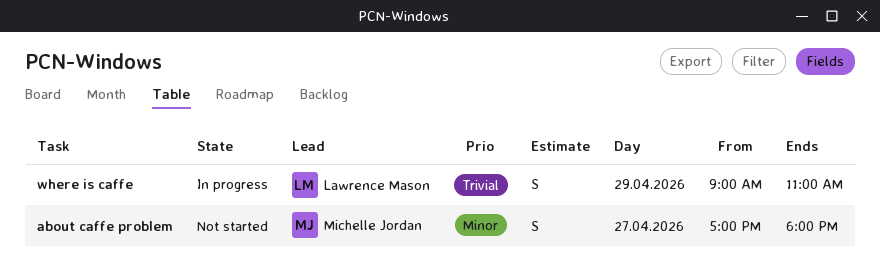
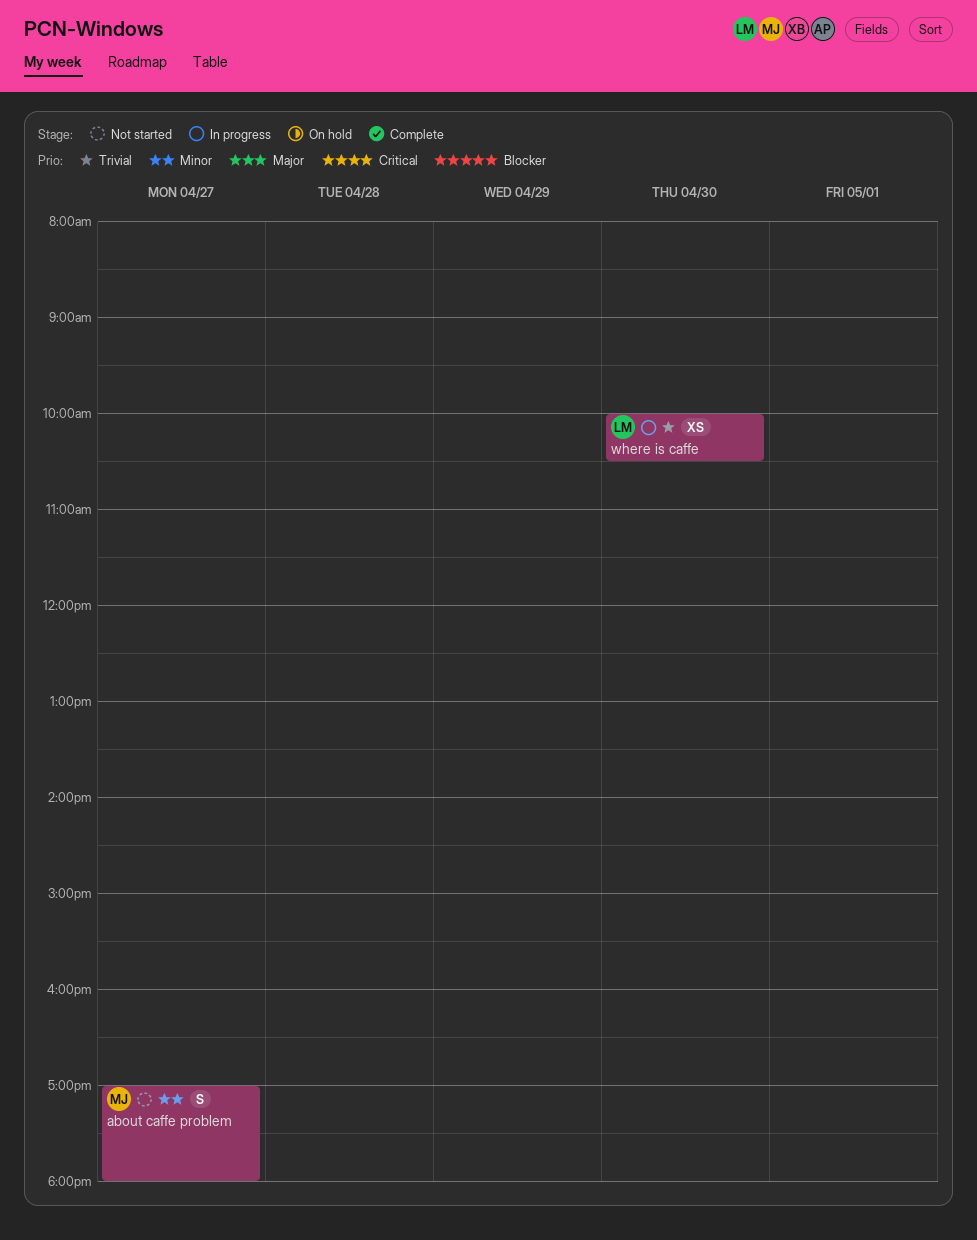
where is caffe, estimate: S -> XS
where is caffe, day: Apr 29 -> Apr 30
where is caffe, begins: 09:00 -> 10:00
where is caffe, ends: 11:00 -> 10:30

